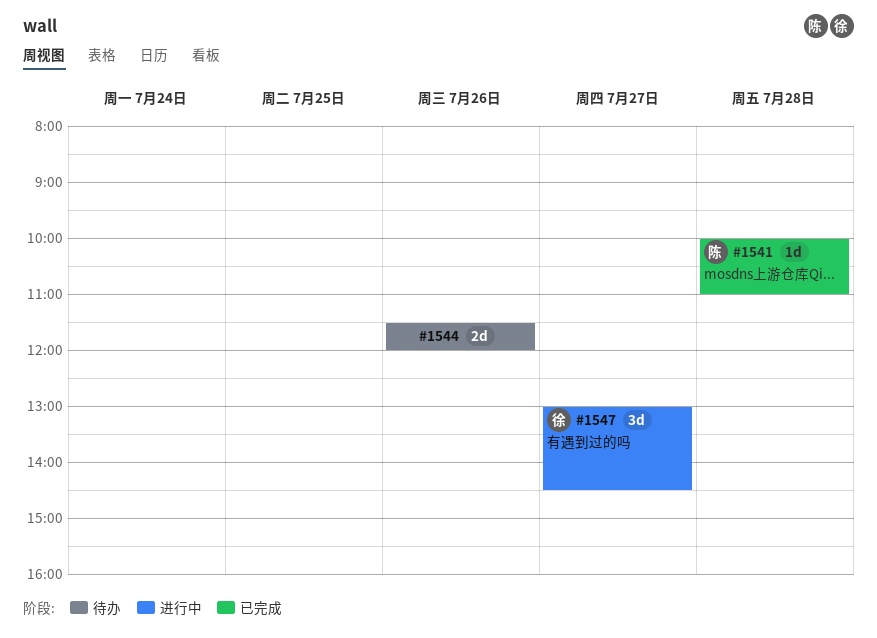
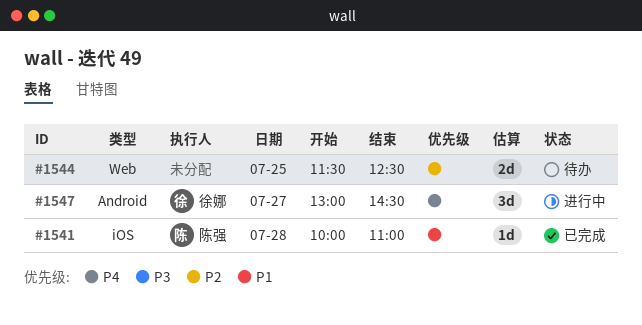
#1544, day: Jul 26 -> Jul 25
#1544, ends: 12:00 -> 12:30

